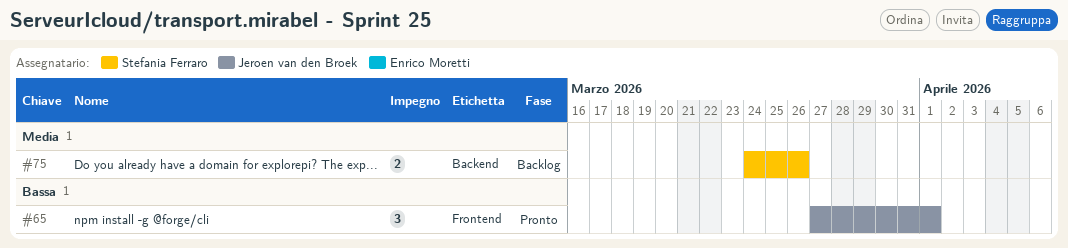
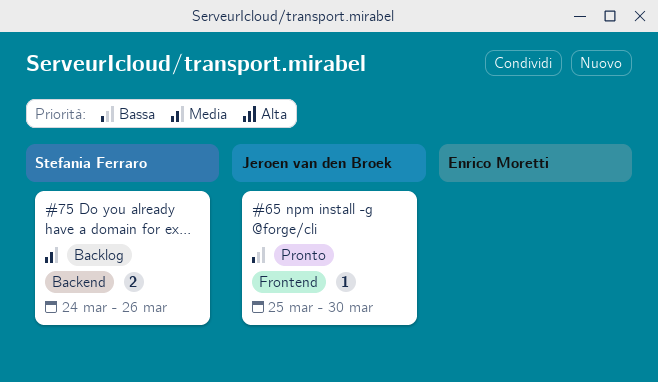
#65, estimate: 3 -> 1
#65, start: Mar 27 -> Mar 25
#65, due: Apr 1 -> Mar 30

